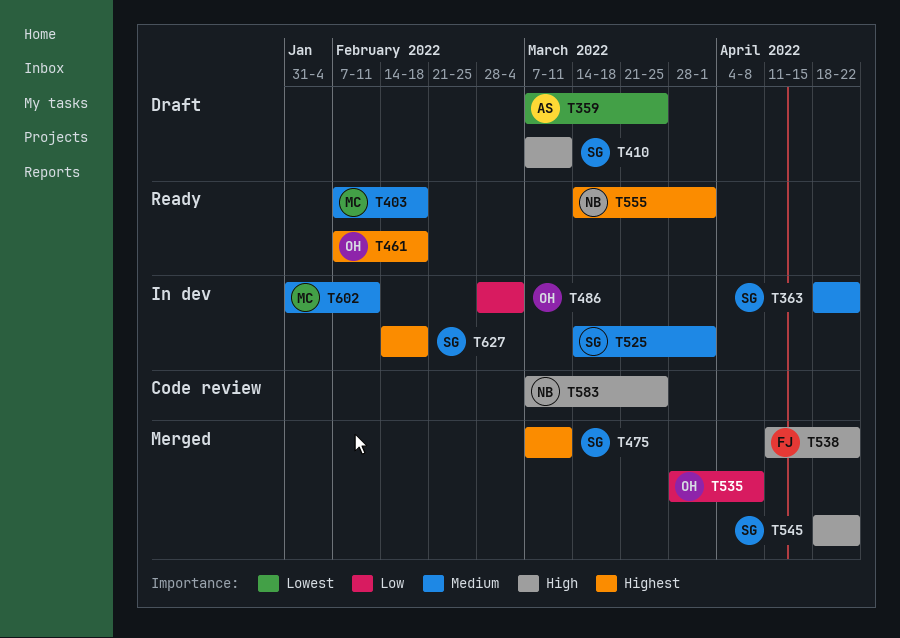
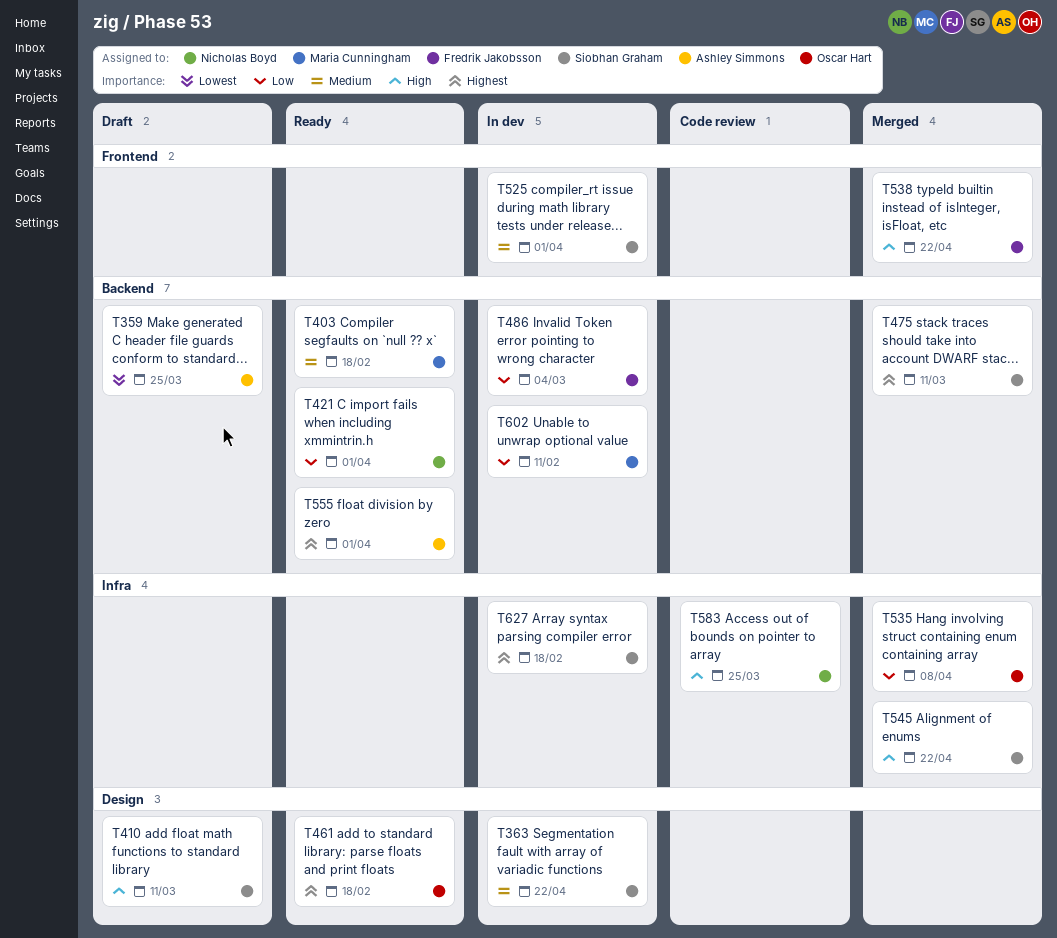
T421: none -> present
T486, owner: Oscar Hart -> Fredrik Jakobsson
T555, owner: Nicholas Boyd -> Ashley Simmons
T602, priority: Medium -> Low

